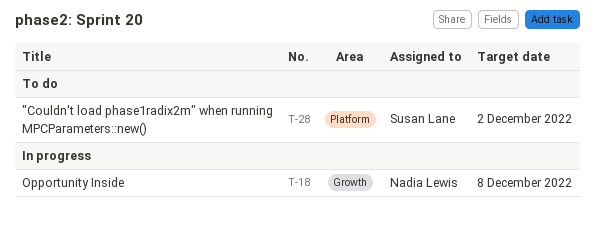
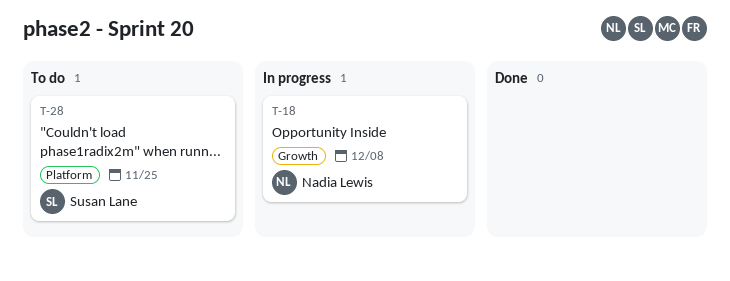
T-28, due: Dec 2 -> Nov 25

